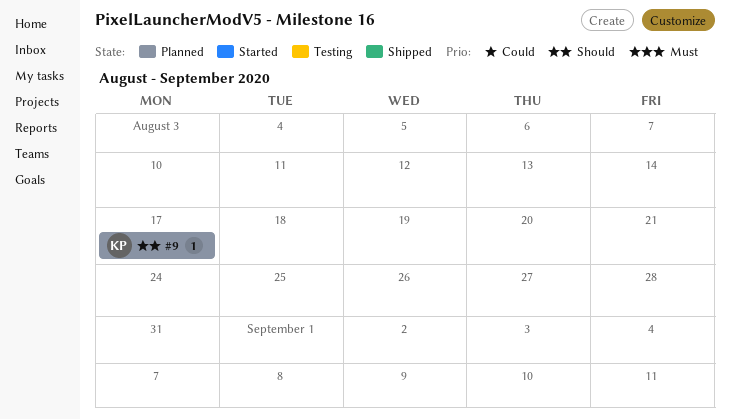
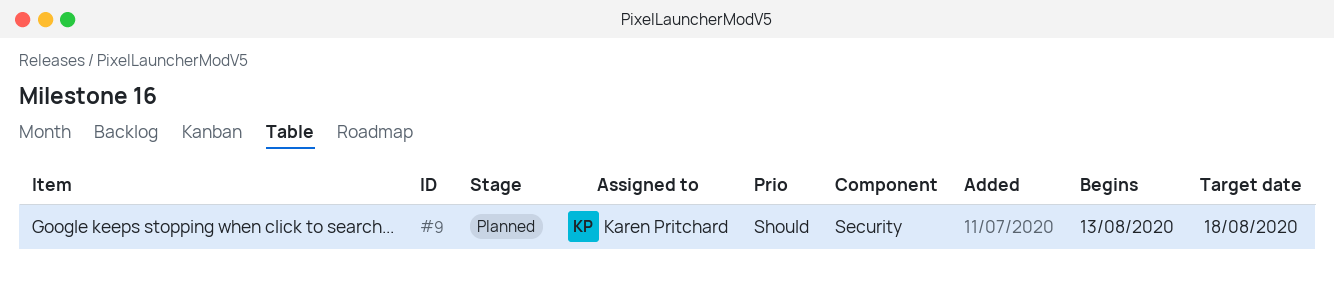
#9, start: Aug 17 -> Aug 13
#9, due: Aug 17 -> Aug 18

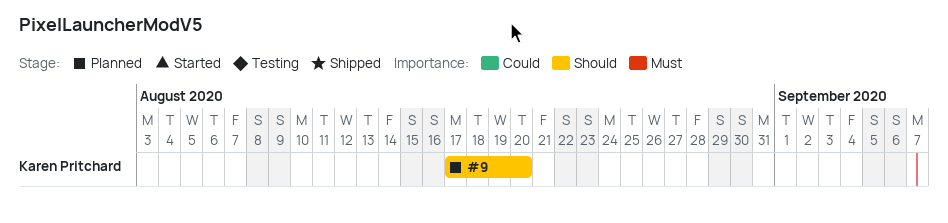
#9, start: Aug 13 -> Aug 17
#9, due: Aug 18 -> Aug 20

